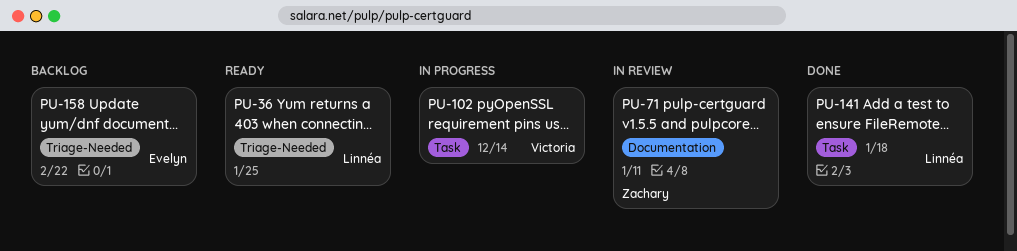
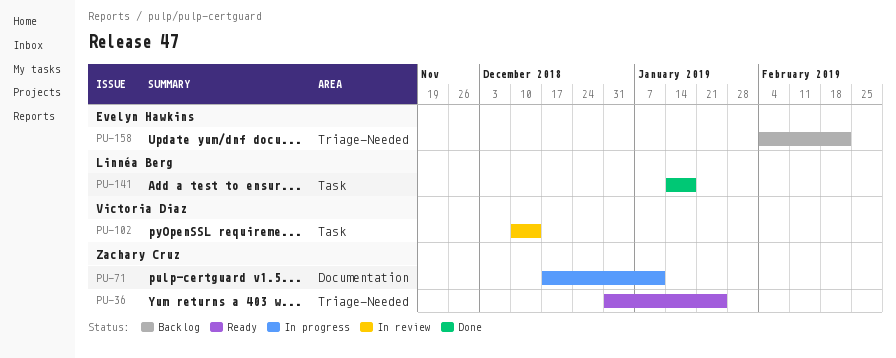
PU-36, owner: Linnéa Berg -> Zachary Cruz
PU-71, status: In review -> In progress
PU-102, status: In progress -> In review

